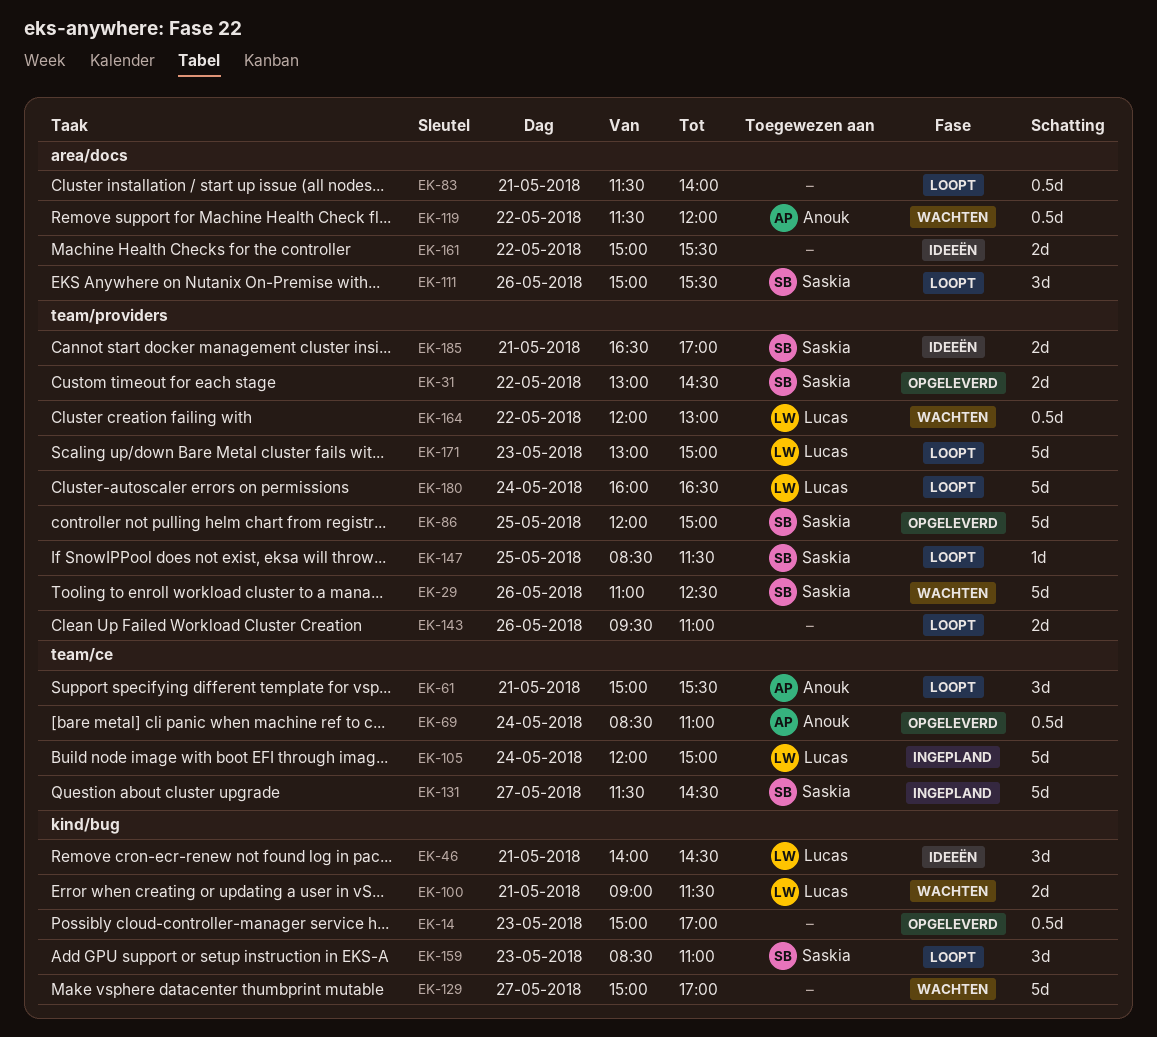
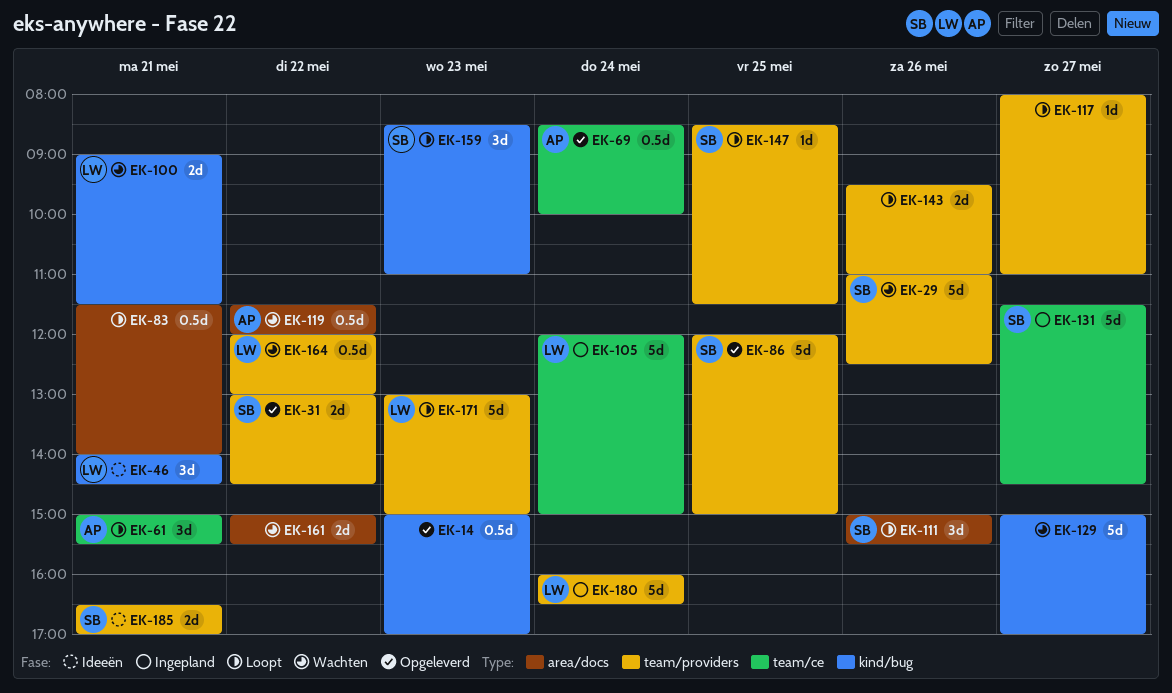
EK-69, ends: 11:00 -> 10:00
EK-117: none -> present
EK-161, status: Ideeën -> Wachten
EK-180, status: Loopt -> Ingepland

